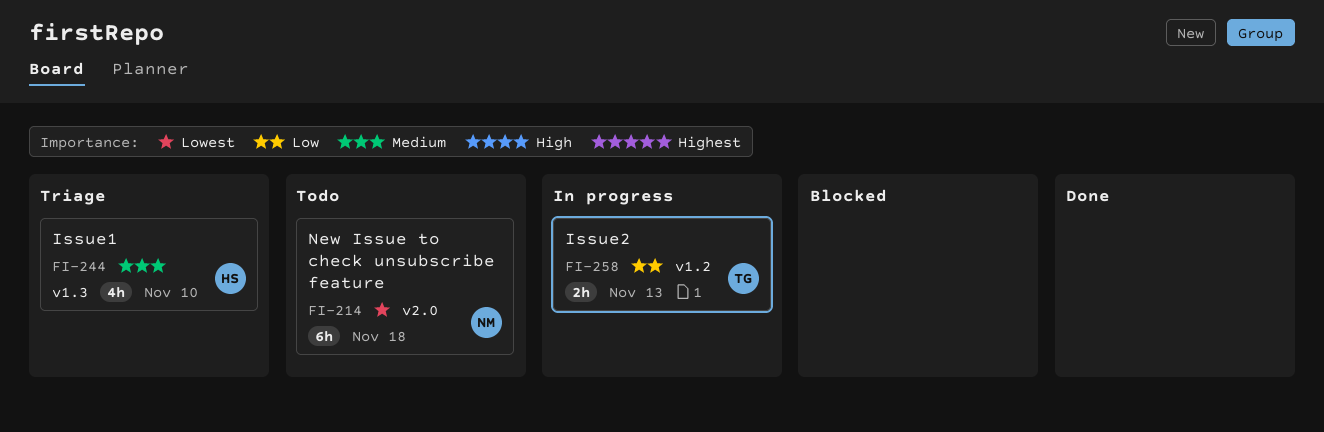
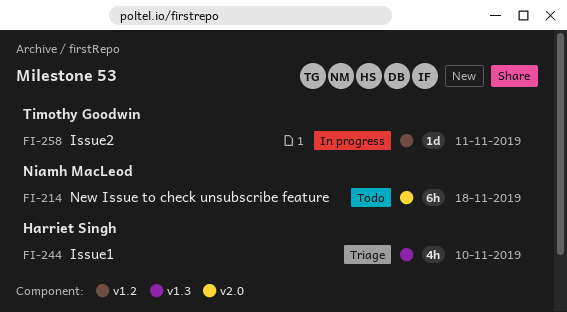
FI-258, estimate: 2h -> 1d
FI-258, due: Nov 13 -> Nov 11

